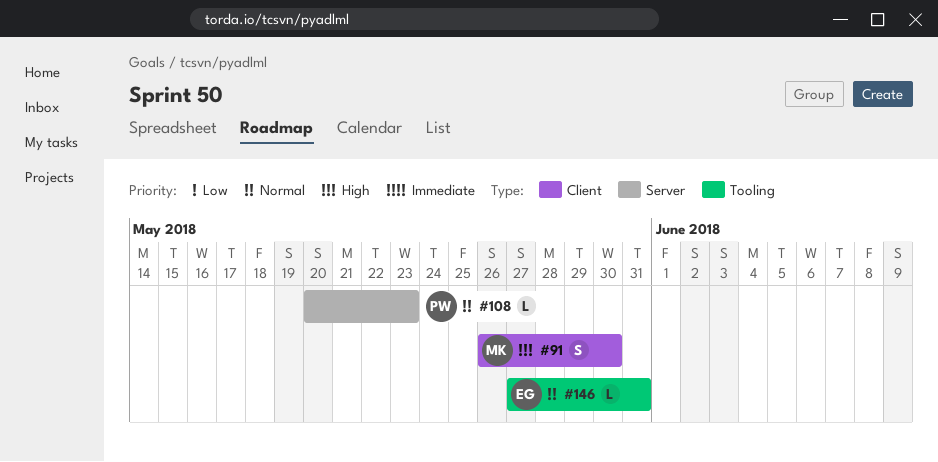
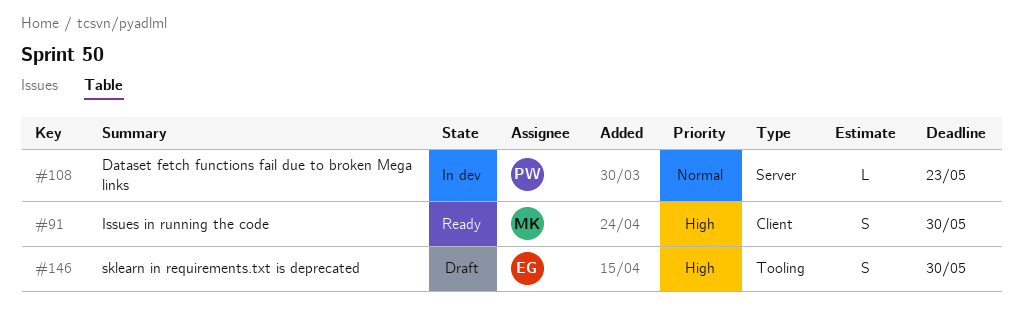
#146, priority: Normal -> High
#146, estimate: L -> S
#146, due: May 31 -> May 30

